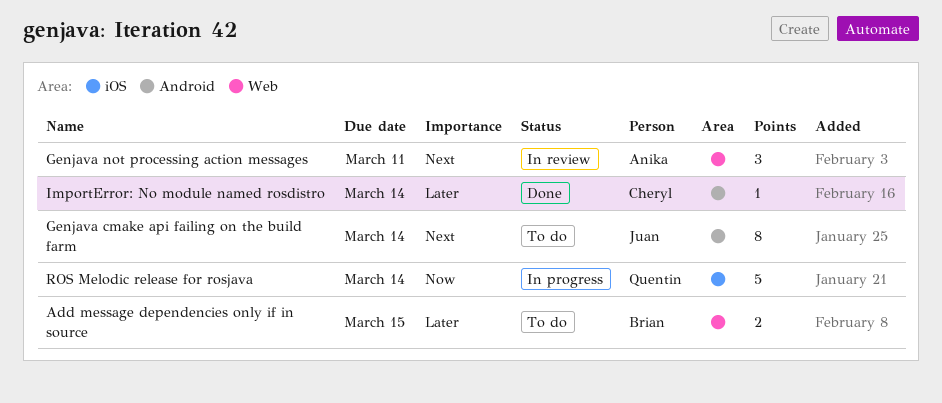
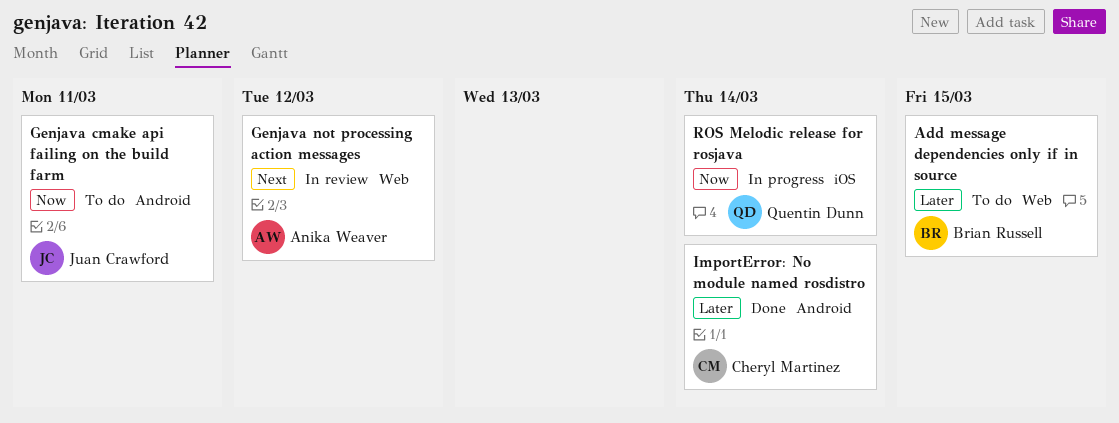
Genjava cmake api failing on the build farm, priority: Next -> Now
Genjava cmake api failing on the build farm, due: Mar 14 -> Mar 11
Genjava not processing action messages, due: Mar 11 -> Mar 12

